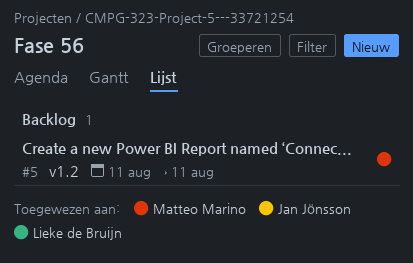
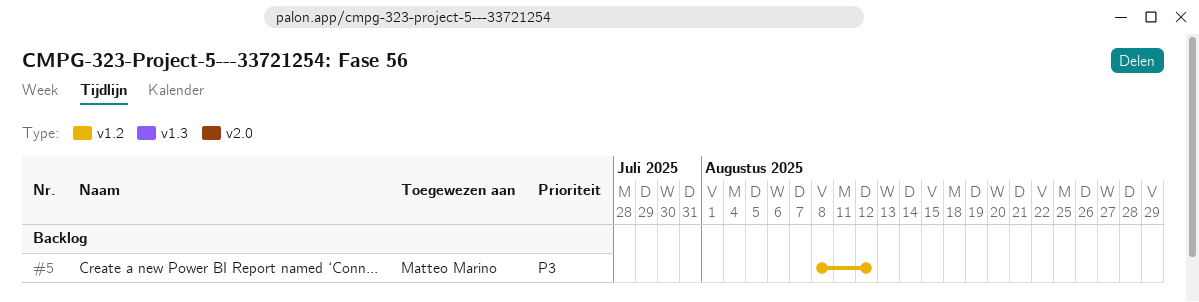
#5, start: Aug 11 -> Aug 8
#5, due: Aug 11 -> Aug 12

